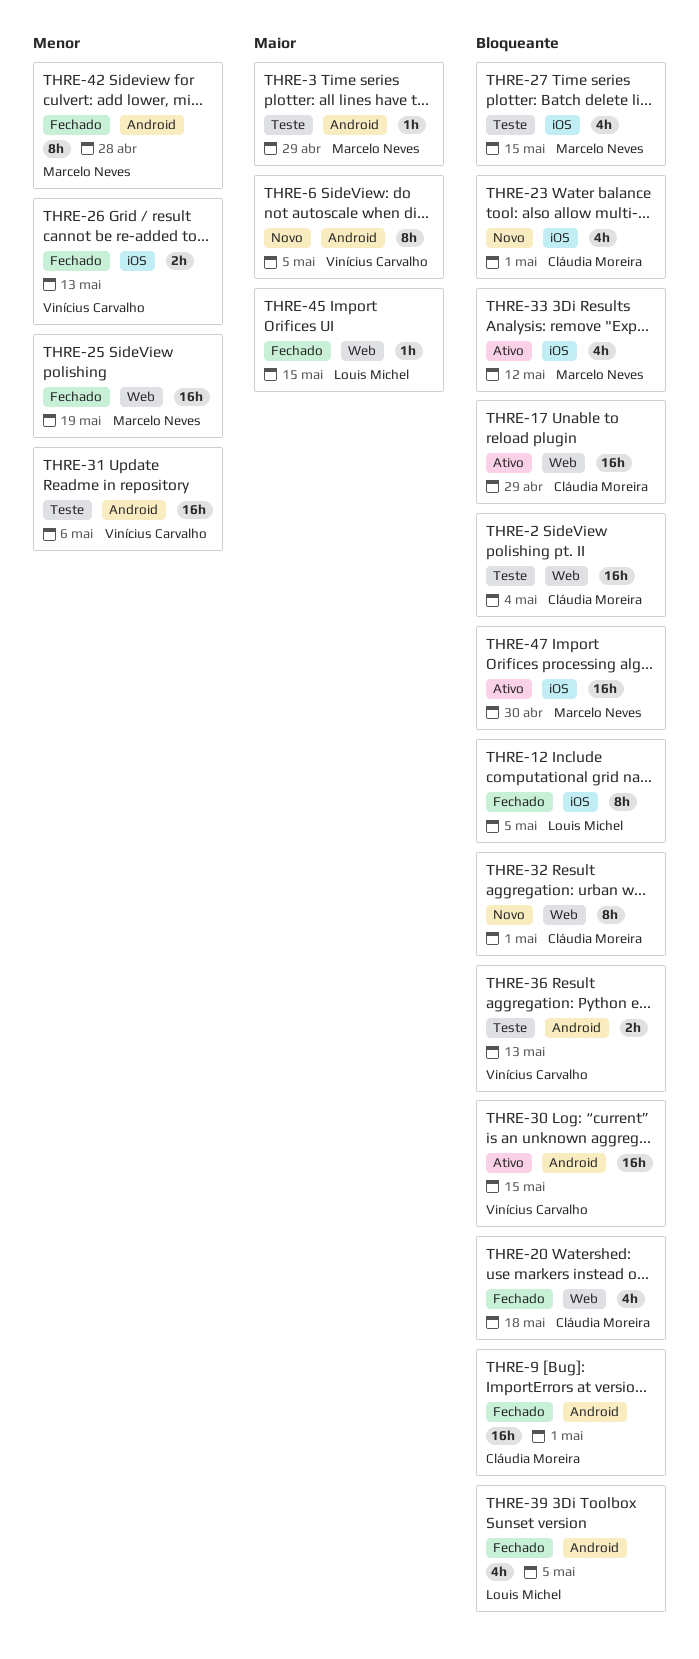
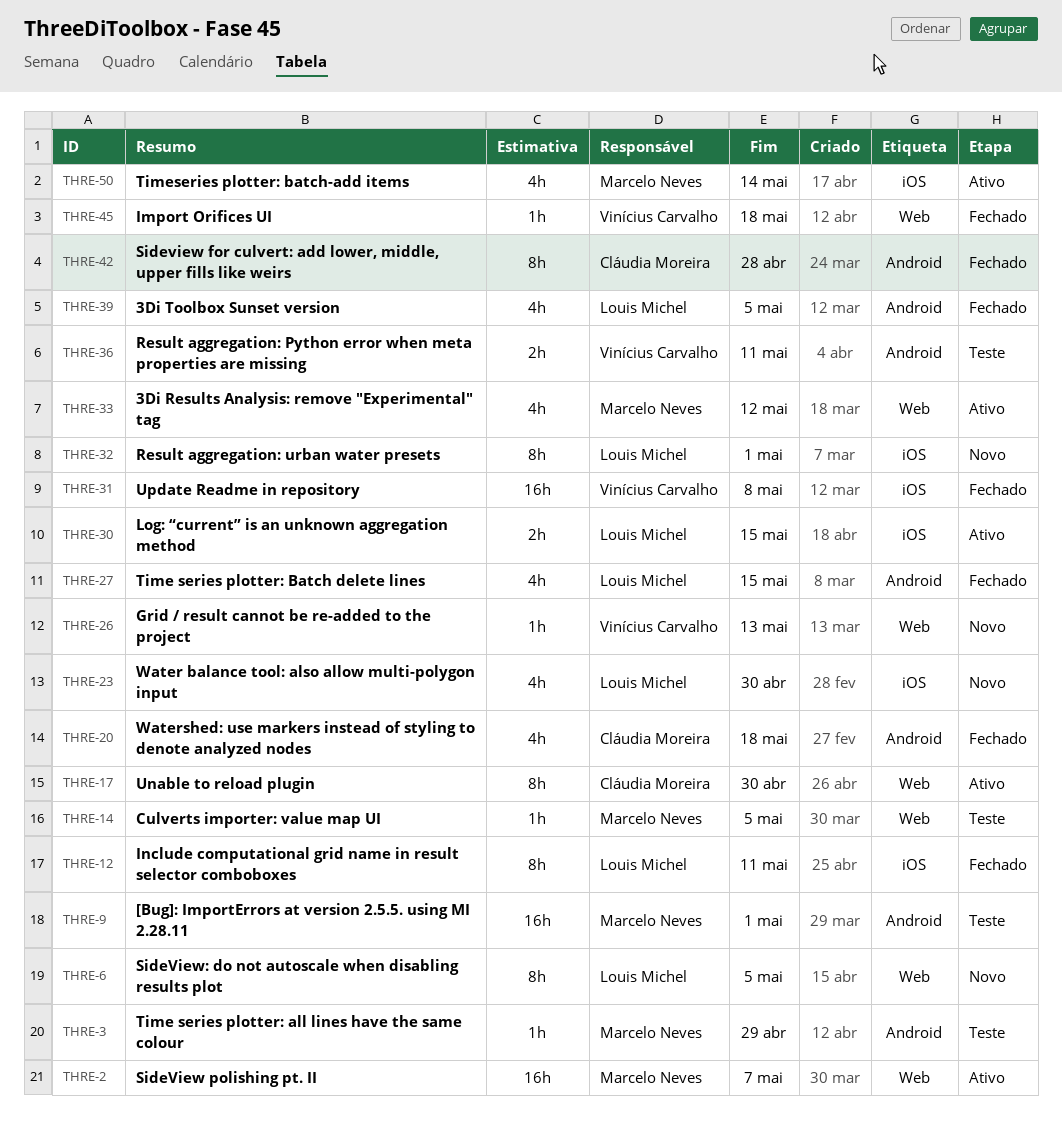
THRE-2, status: Teste -> Ativo
THRE-2, owner: Cláudia Moreira -> Marcelo Neves
THRE-2, due: May 4 -> May 7
THRE-6, owner: Vinícius Carvalho -> Louis Michel
THRE-6, label: Android -> Web
THRE-9, status: Fechado -> Teste
THRE-9, owner: Cláudia Moreira -> Marcelo Neves
THRE-12, due: May 5 -> May 11
THRE-14: none -> present
THRE-17, estimate: 16h -> 8h
THRE-17, due: Apr 29 -> Apr 30
THRE-20, label: Web -> Android
THRE-23, owner: Cláudia Moreira -> Louis Michel
THRE-23, due: May 1 -> Apr 30
THRE-25: present -> none
THRE-26, status: Fechado -> Novo
THRE-26, label: iOS -> Web
THRE-26, estimate: 2h -> 1h
THRE-27, status: Teste -> Fechado
THRE-27, owner: Marcelo Neves -> Louis Michel
THRE-27, label: iOS -> Android
THRE-30, owner: Vinícius Carvalho -> Louis Michel
THRE-30, label: Android -> iOS
THRE-30, estimate: 16h -> 2h
THRE-31, status: Teste -> Fechado
THRE-31, label: Android -> iOS
THRE-31, due: May 6 -> May 8
THRE-32, owner: Cláudia Moreira -> Louis Michel
THRE-32, label: Web -> iOS
THRE-33, label: iOS -> Web
THRE-36, due: May 13 -> May 11
THRE-42, owner: Marcelo Neves -> Cláudia Moreira
THRE-45, owner: Louis Michel -> Vinícius Carvalho
THRE-45, due: May 15 -> May 18
THRE-47: present -> none
THRE-50: none -> present

